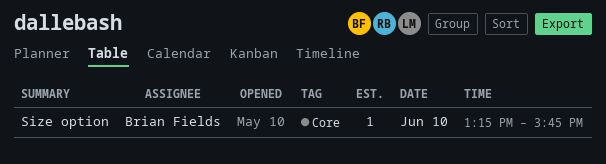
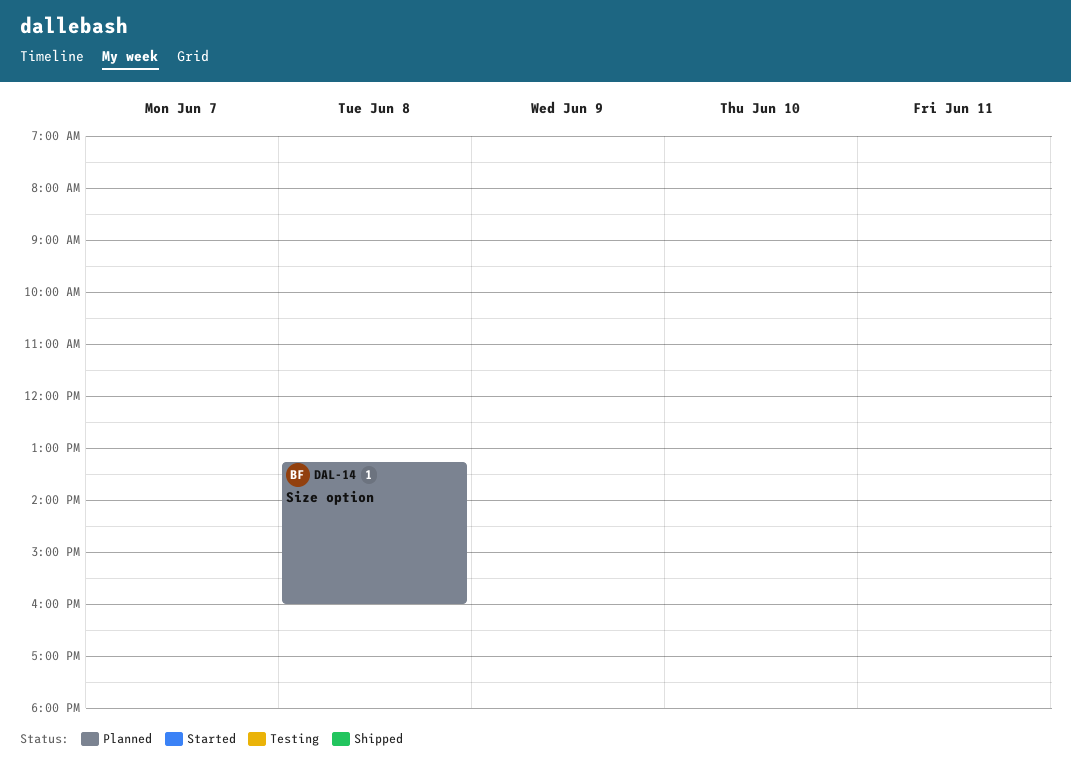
Size option, day: Jun 10 -> Jun 8
Size option, ends: 15:45 -> 16:00

